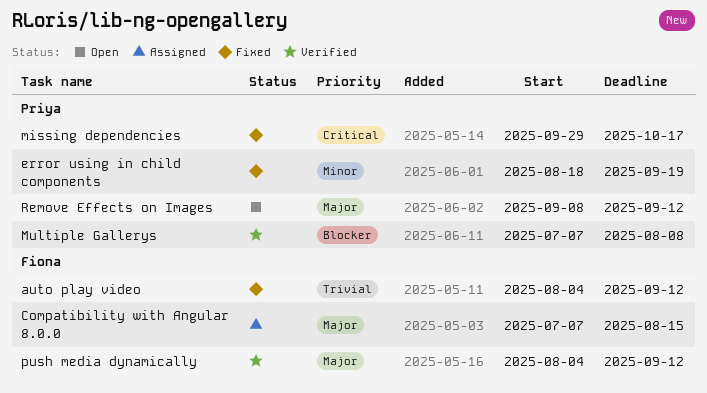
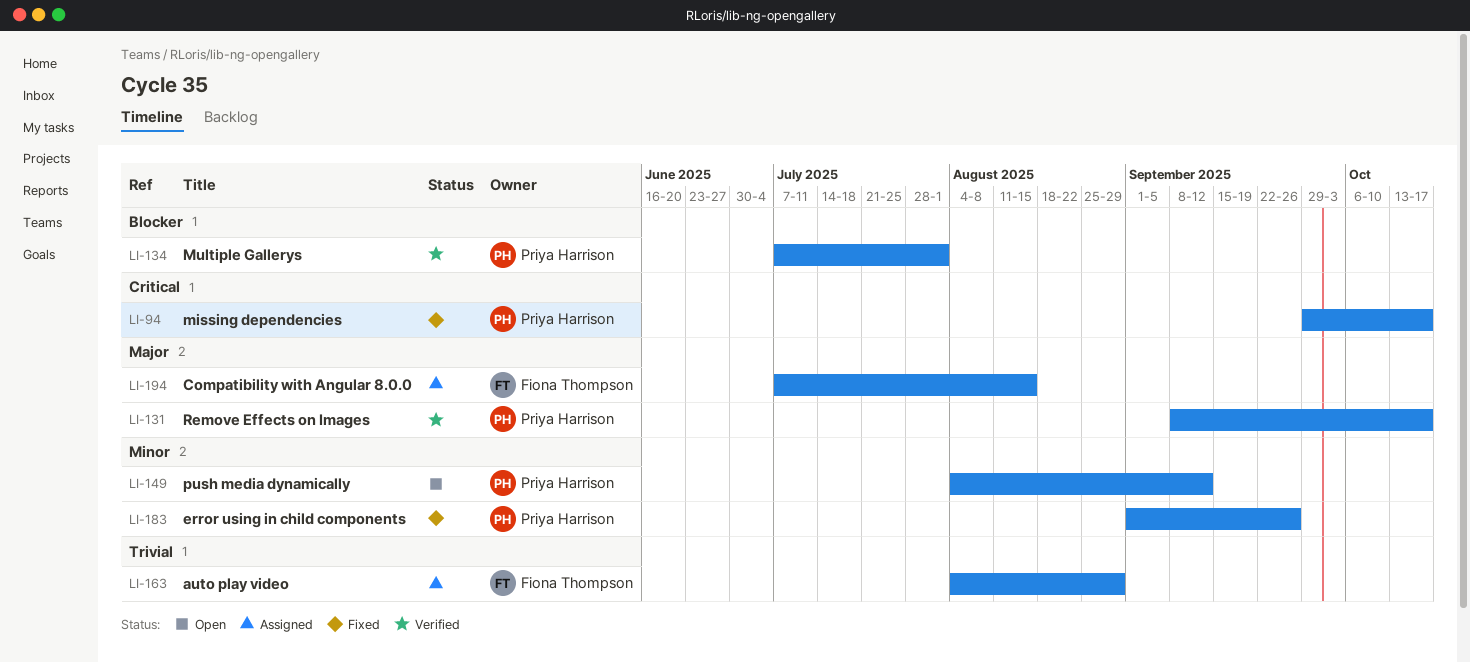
auto play video, status: Fixed -> Assigned
auto play video, due: Sep 12 -> Aug 29
error using in child components, start: Aug 18 -> Sep 1
error using in child components, due: Sep 19 -> Sep 26
Multiple Gallerys, due: Aug 8 -> Aug 1
push media dynamically, status: Verified -> Open
push media dynamically, owner: Fiona Thompson -> Priya Harrison
push media dynamically, priority: Major -> Minor
Remove Effects on Images, status: Open -> Verified
Remove Effects on Images, due: Sep 12 -> Oct 17

